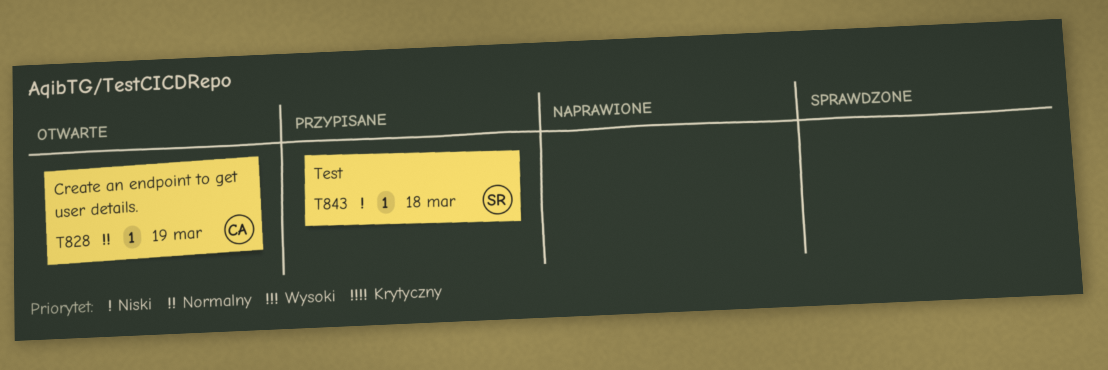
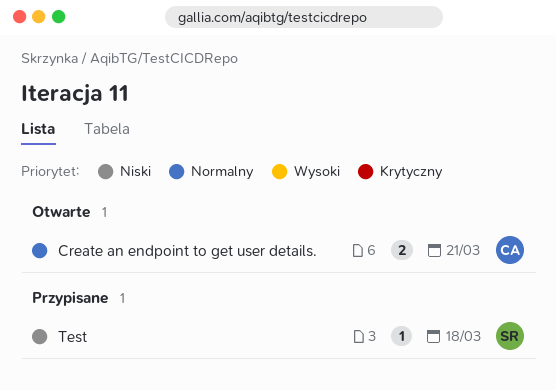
Create an endpoint to get user details., estimate: 1 -> 2
Create an endpoint to get user details., due: Mar 19 -> Mar 21

